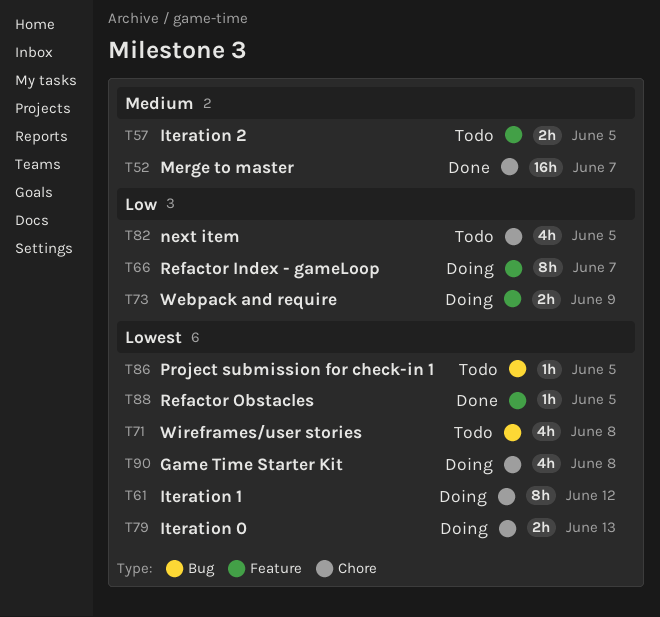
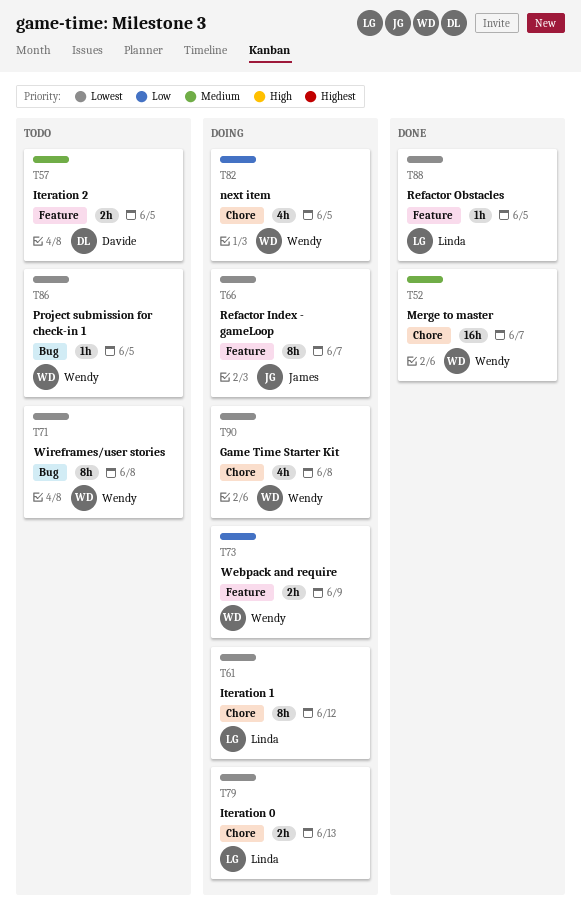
T66, priority: Low -> Lowest
T71, estimate: 4h -> 8h
T82, status: Todo -> Doing

